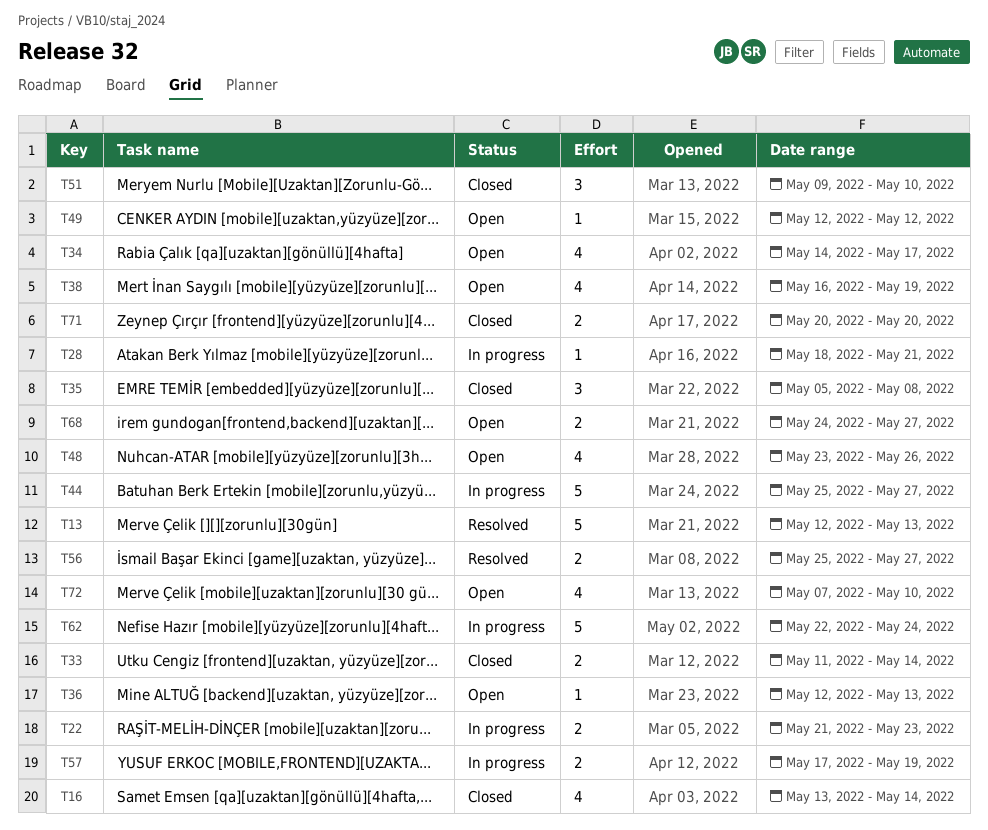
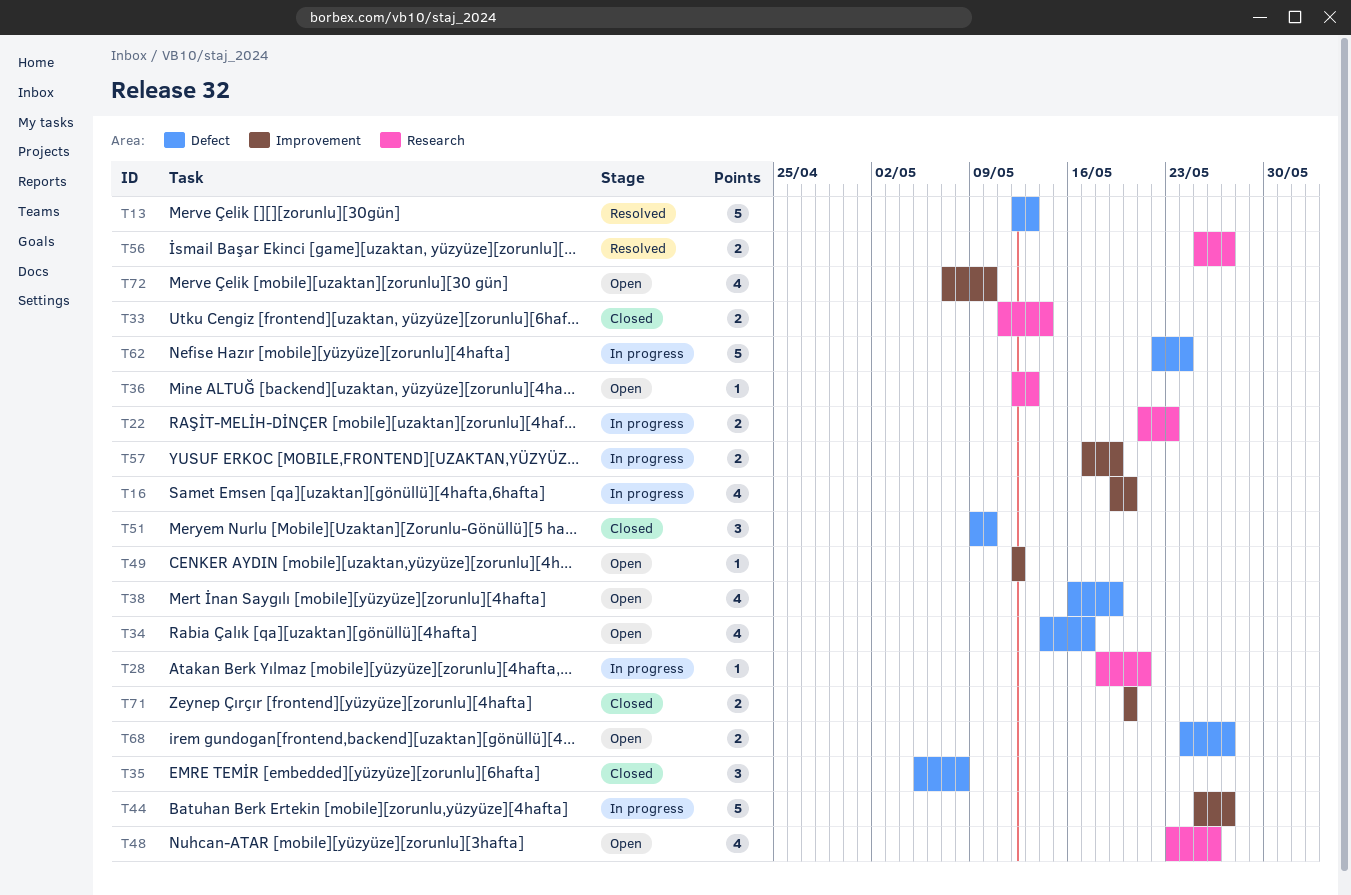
T16, status: Closed -> In progress
T16, start: May 13 -> May 19
T16, due: May 14 -> May 20

